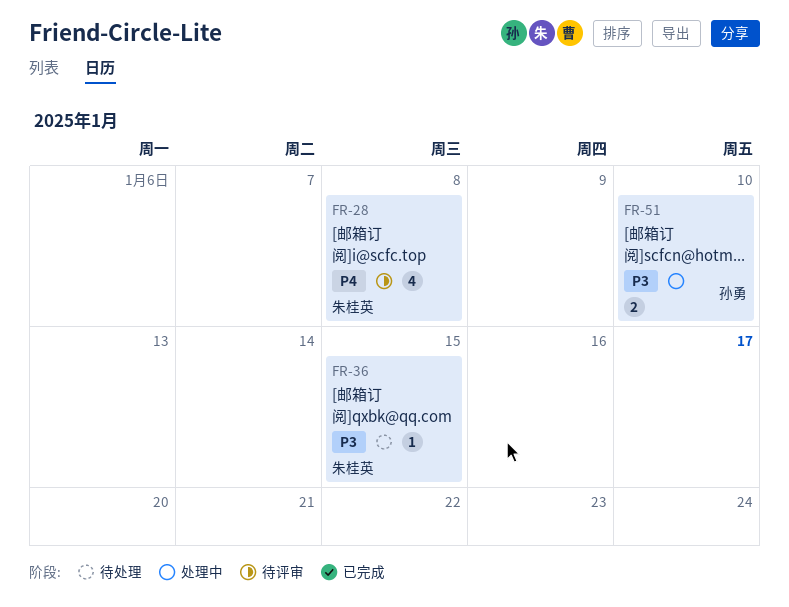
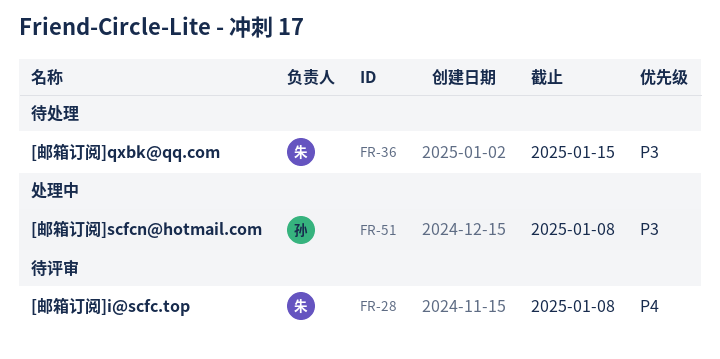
FR-51, due: Jan 10 -> Jan 8

